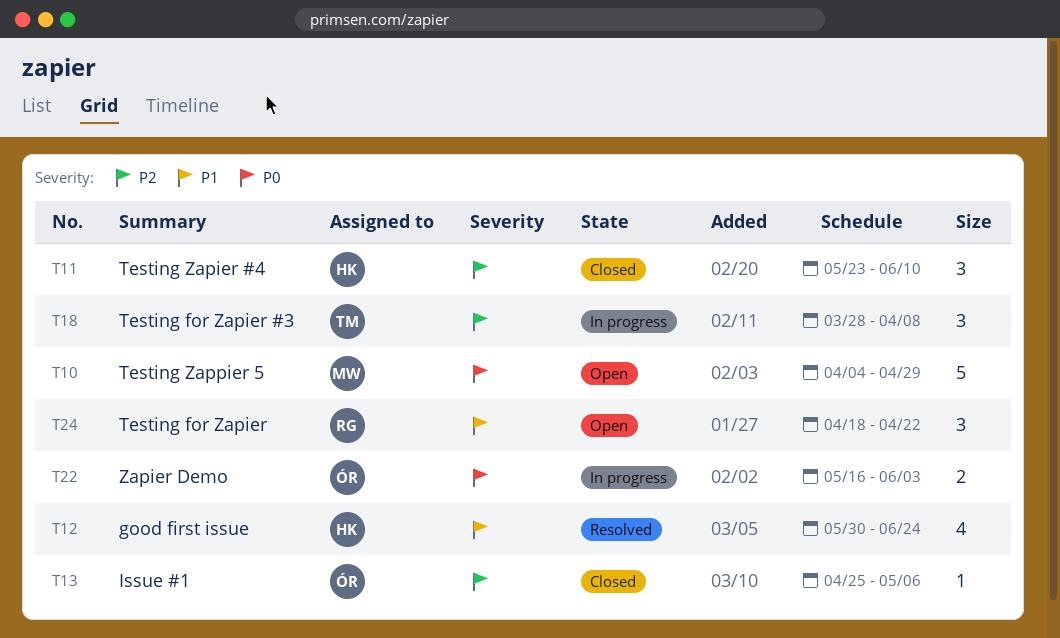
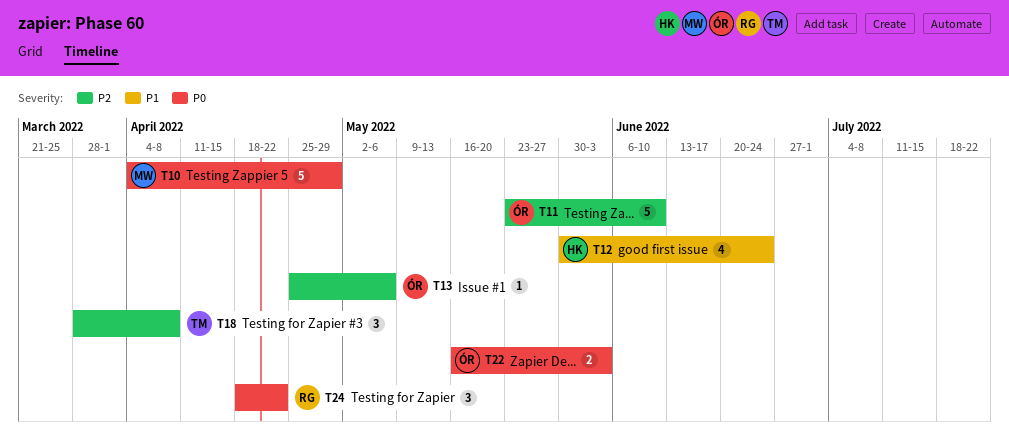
T11, owner: HK -> ÓR
T11, estimate: 3 -> 5
T24, priority: P1 -> P0

